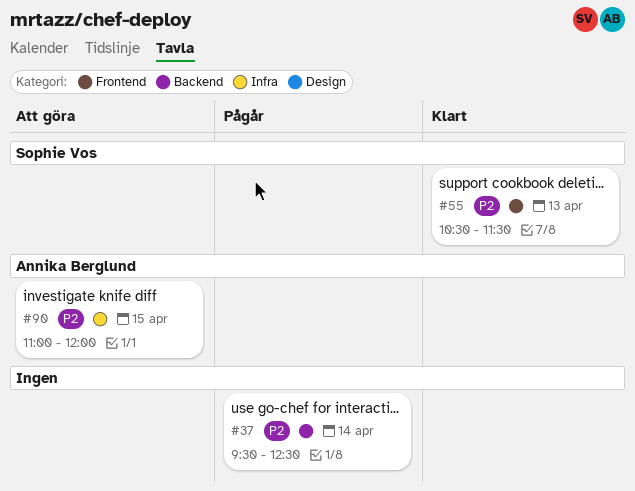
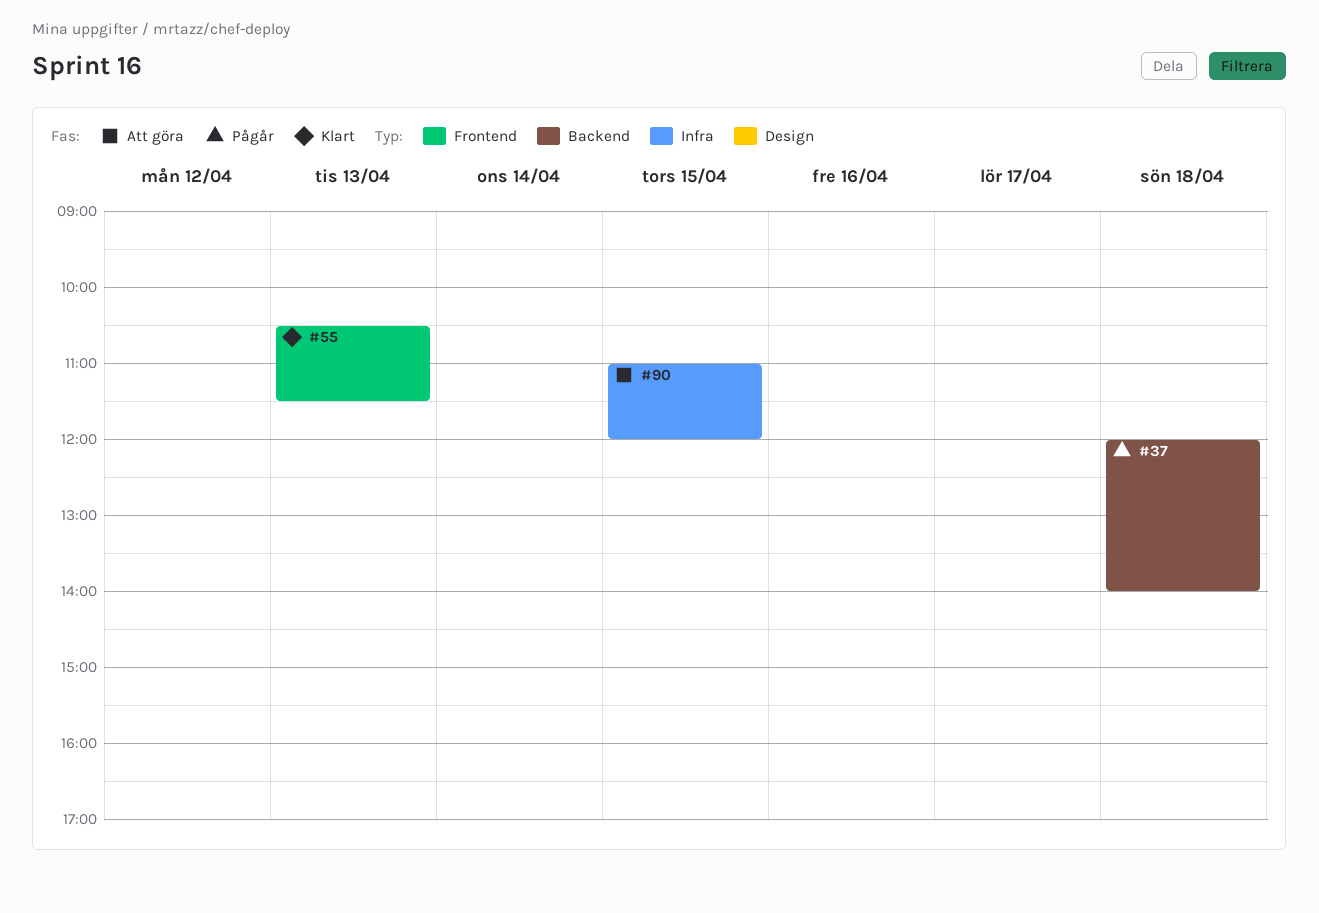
#37, day: Apr 14 -> Apr 18
#37, begins: 09:30 -> 12:00
#37, ends: 12:30 -> 14:00

